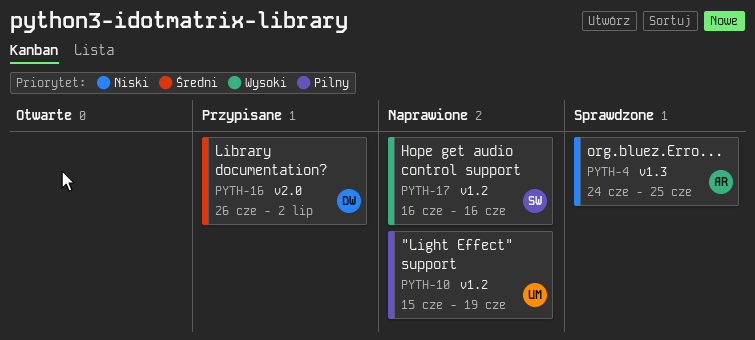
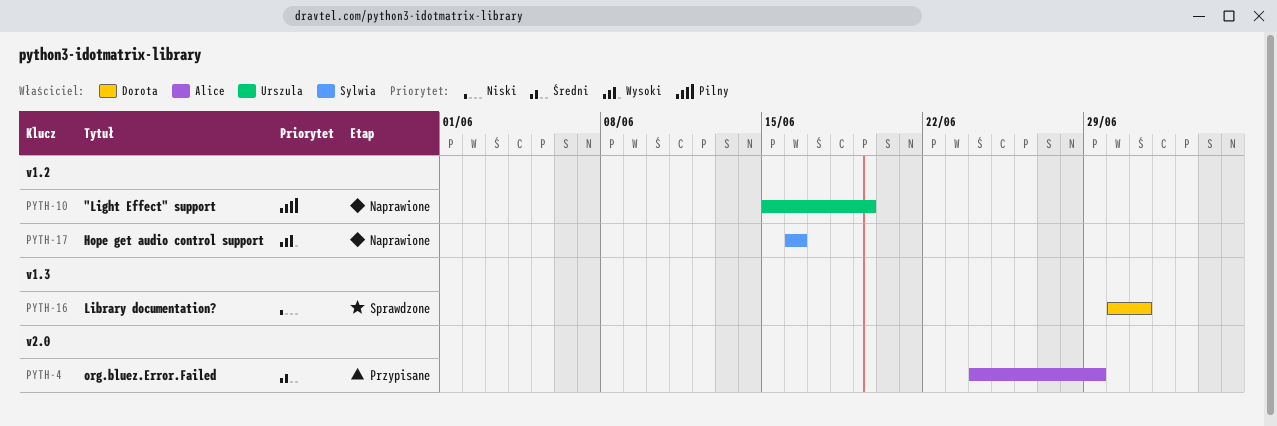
PYTH-4, status: Sprawdzone -> Przypisane
PYTH-4, priority: Niski -> Średni
PYTH-4, label: v1.3 -> v2.0
PYTH-4, due: Jun 25 -> Jun 29
PYTH-16, status: Przypisane -> Sprawdzone
PYTH-16, priority: Średni -> Niski
PYTH-16, label: v2.0 -> v1.3
PYTH-16, start: Jun 26 -> Jun 30
PYTH-16, due: Jul 2 -> Jul 1

